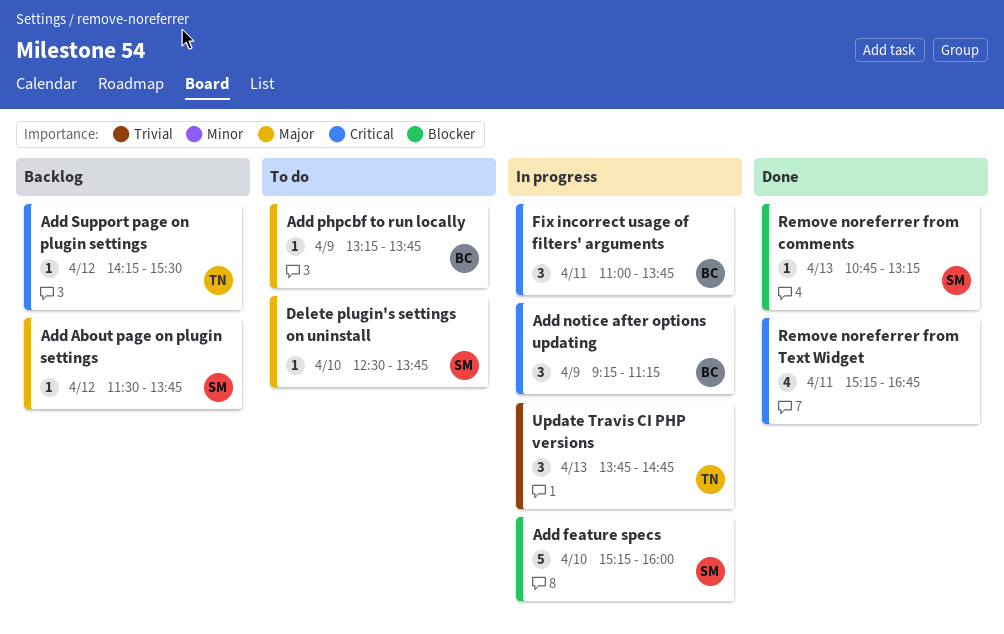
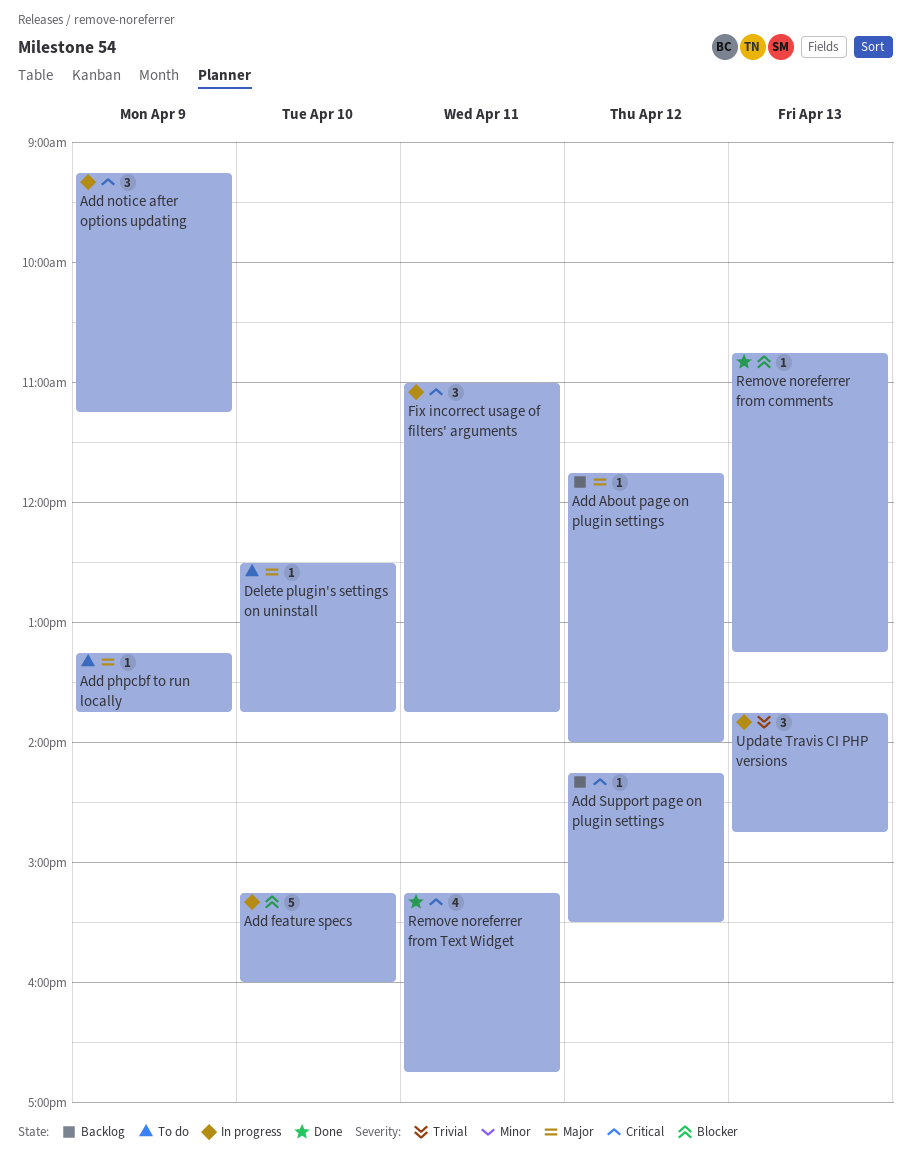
Add About page on plugin settings, begins: 11:30 -> 11:45
Add About page on plugin settings, ends: 13:45 -> 14:00

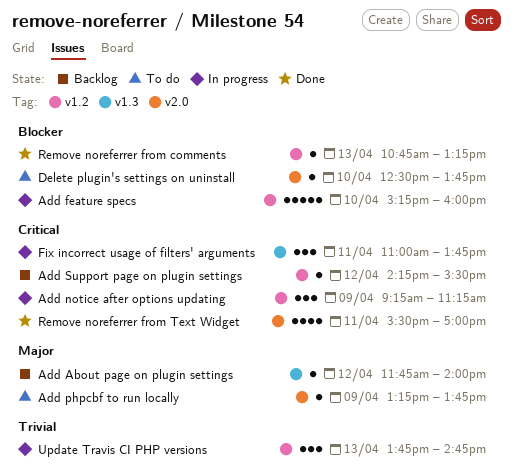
Delete plugin's settings on uninstall, priority: Major -> Blocker
Remove noreferrer from Text Widget, begins: 15:15 -> 15:30
Remove noreferrer from Text Widget, ends: 16:45 -> 17:00

